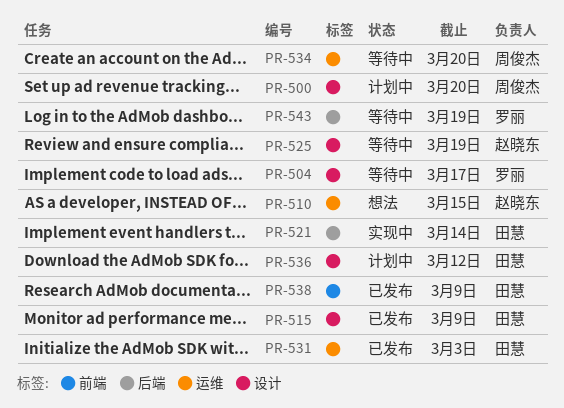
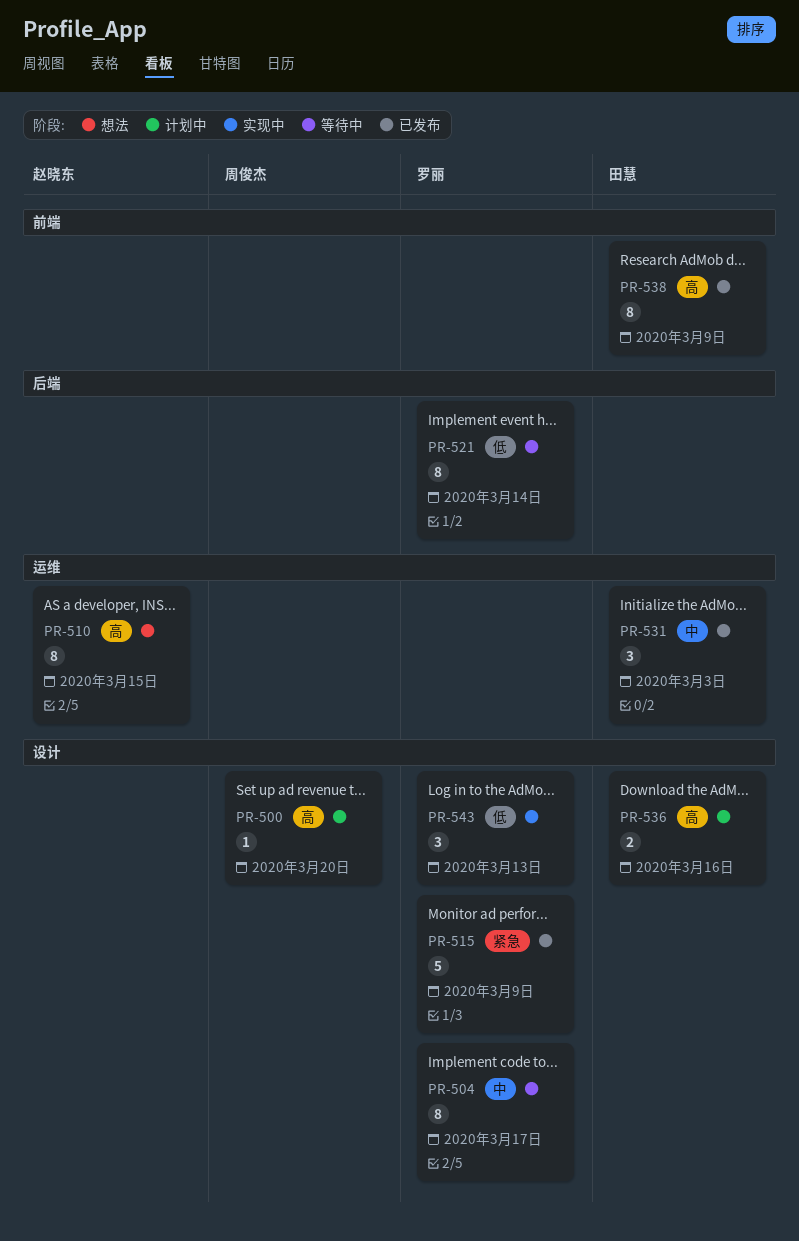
PR-515, owner: 田慧 -> 罗丽
PR-521, status: 实现中 -> 等待中
PR-521, owner: 田慧 -> 罗丽
PR-525: present -> none
PR-534: present -> none
PR-536, due: Mar 12 -> Mar 16
PR-543, status: 等待中 -> 实现中
PR-543, label: 后端 -> 设计
PR-543, due: Mar 19 -> Mar 13

